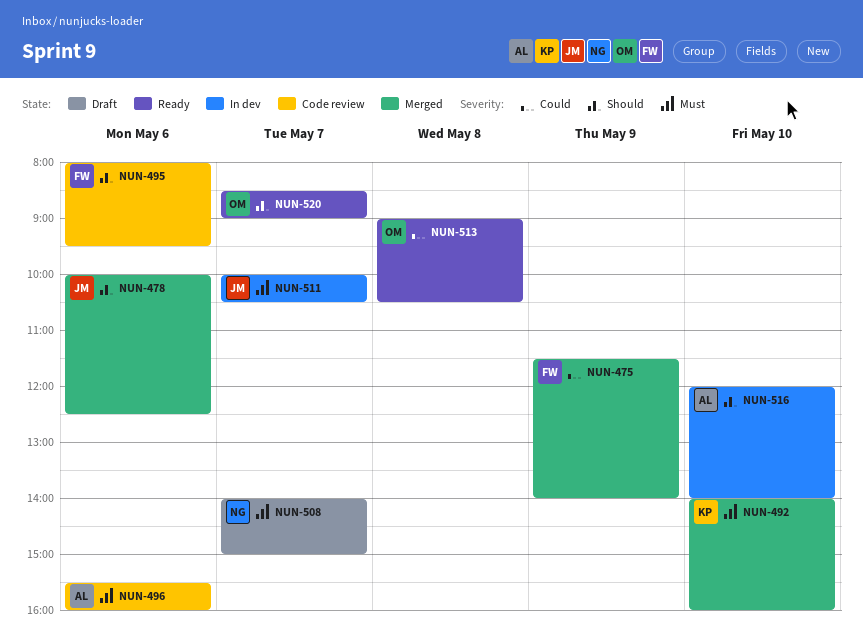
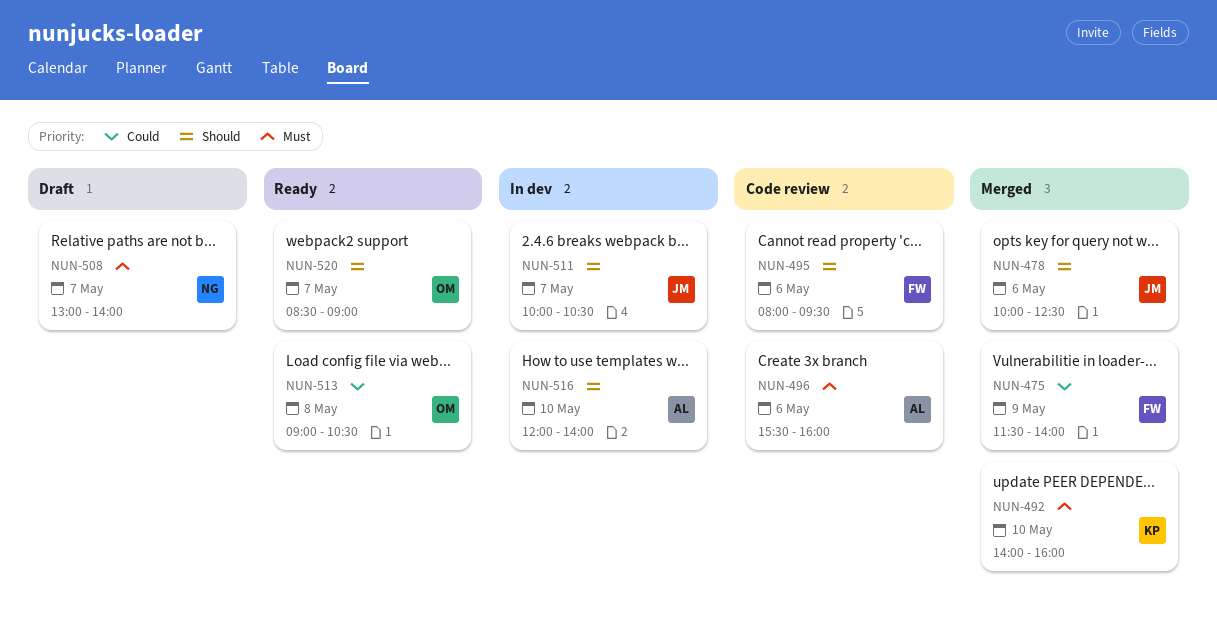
NUN-508, begins: 14:00 -> 13:00
NUN-508, ends: 15:00 -> 14:00
NUN-511, priority: Must -> Should

